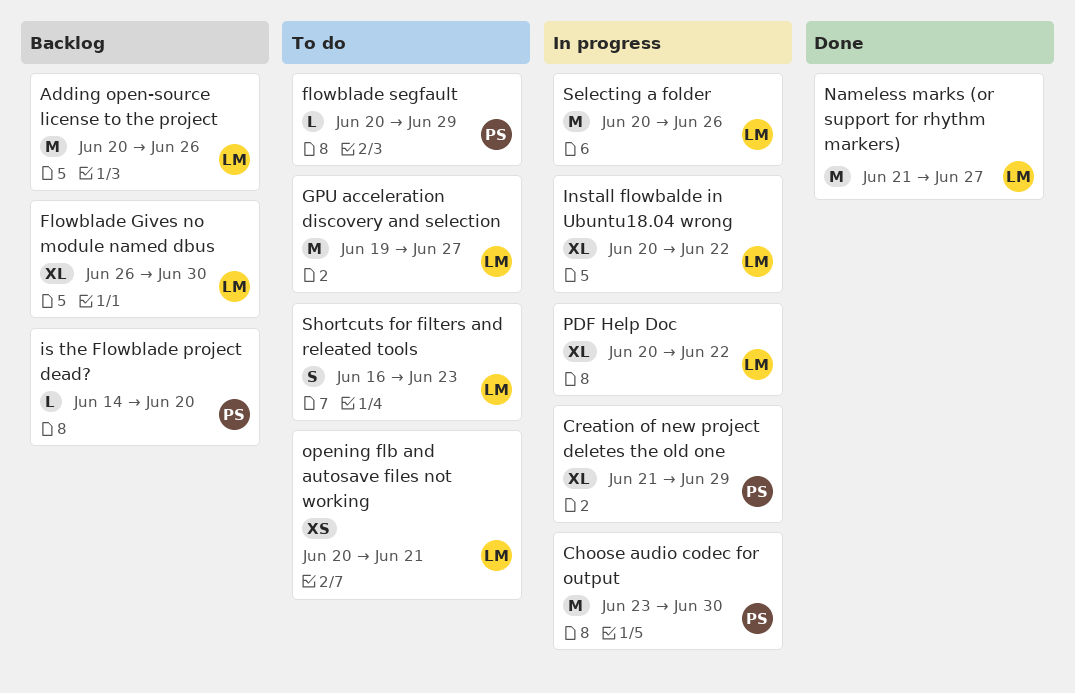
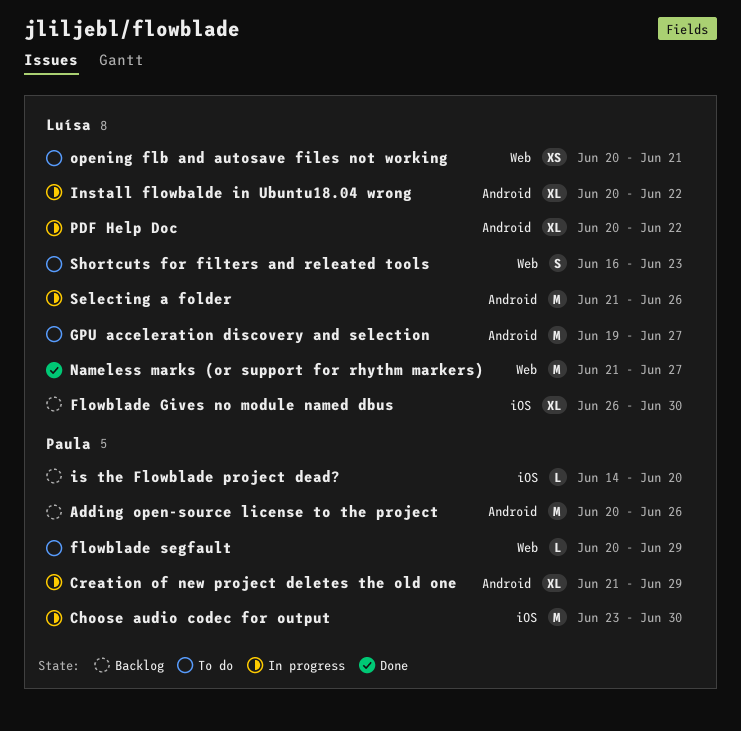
Adding open-source license to the project, owner: Luísa -> Paula
Selecting a folder, start: Jun 20 -> Jun 21

